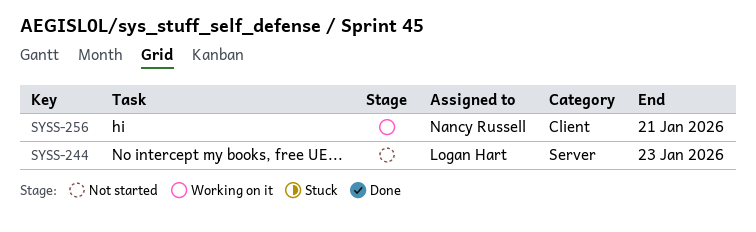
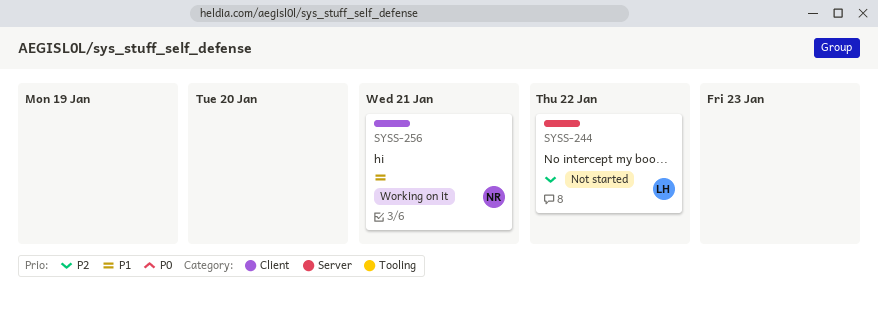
SYSS-244, due: Jan 23 -> Jan 22

